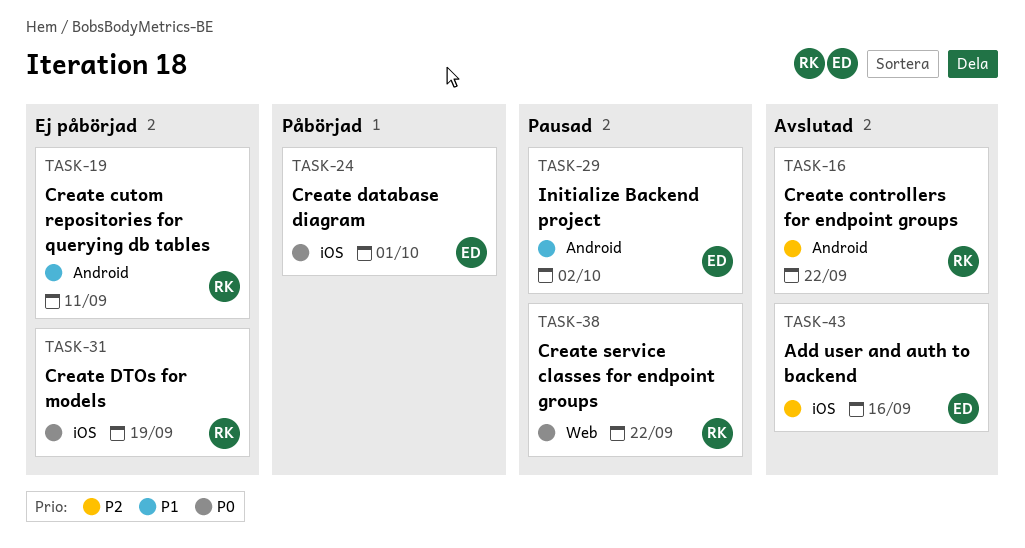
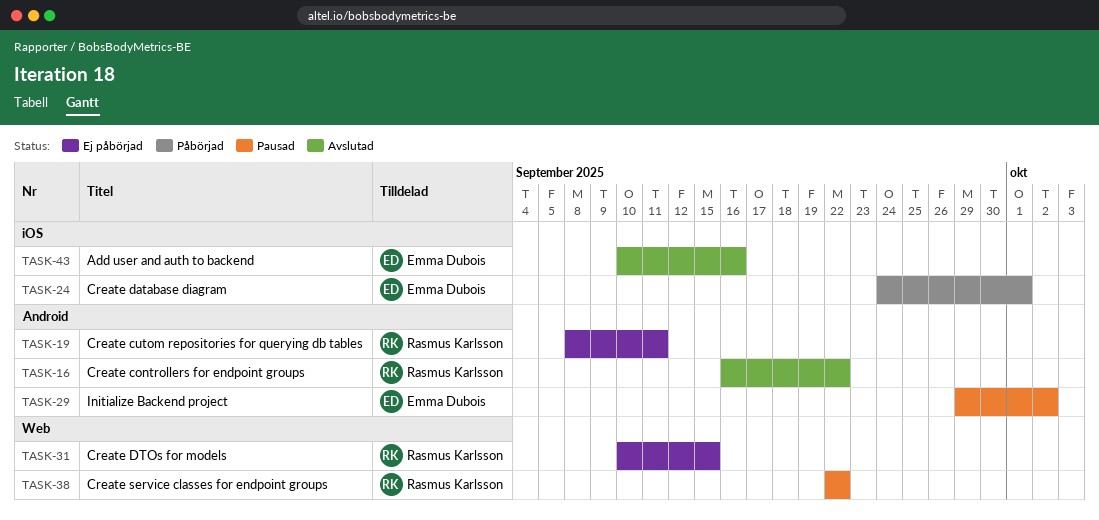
TASK-31, label: iOS -> Web
TASK-31, due: Sep 19 -> Sep 15

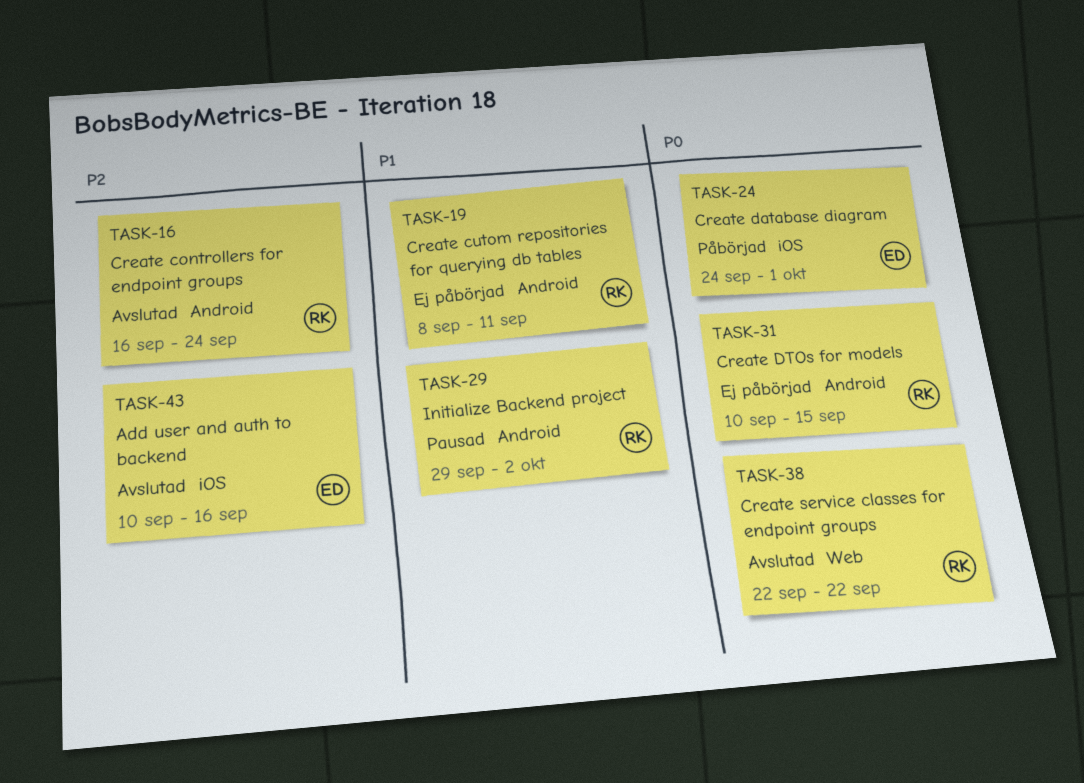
TASK-16, due: Sep 22 -> Sep 24
TASK-29, owner: Emma Dubois -> Rasmus Karlsson
TASK-31, label: Web -> Android
TASK-38, status: Pausad -> Avslutad

